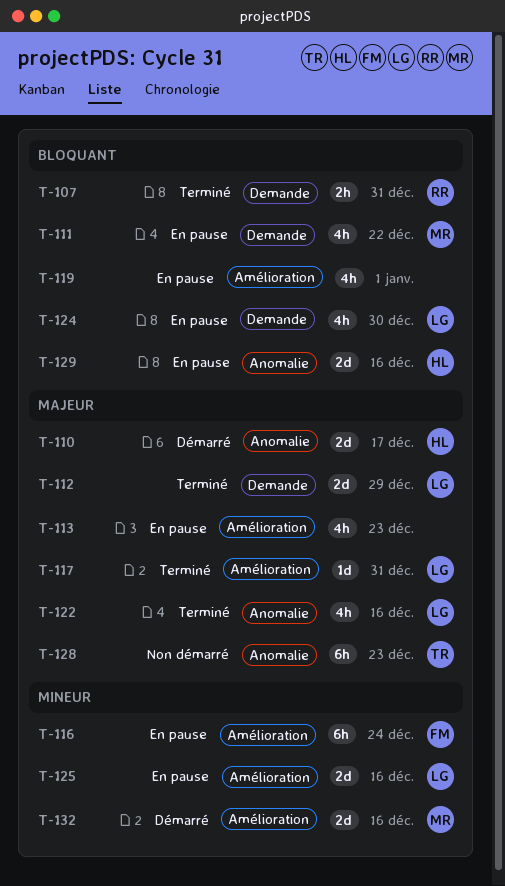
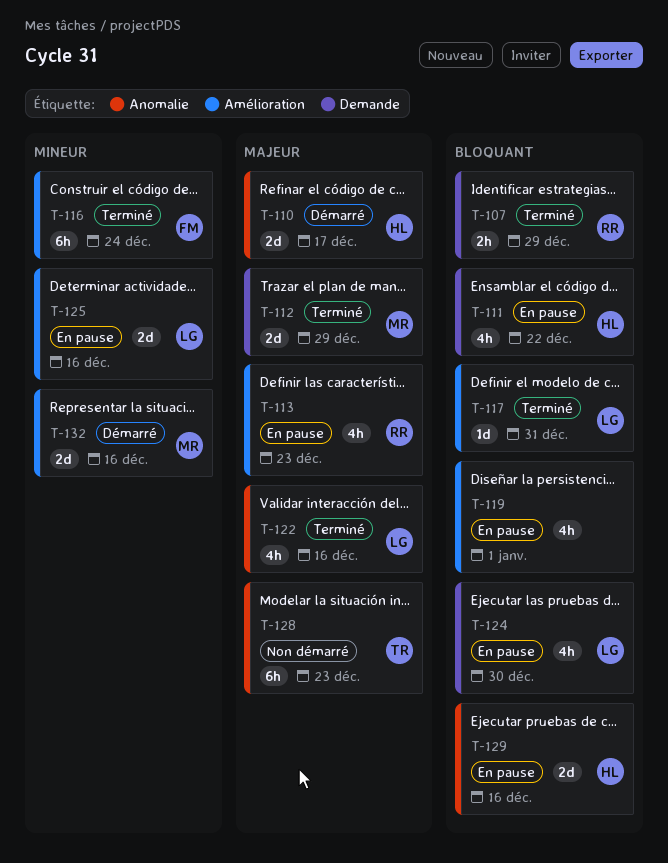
T-107, due: Dec 31 -> Dec 29
T-111, owner: MR -> HL
T-112, owner: LG -> MR
T-113, owner: none -> RR
T-116, status: En pause -> Terminé
T-117, priority: Majeur -> Bloquant

